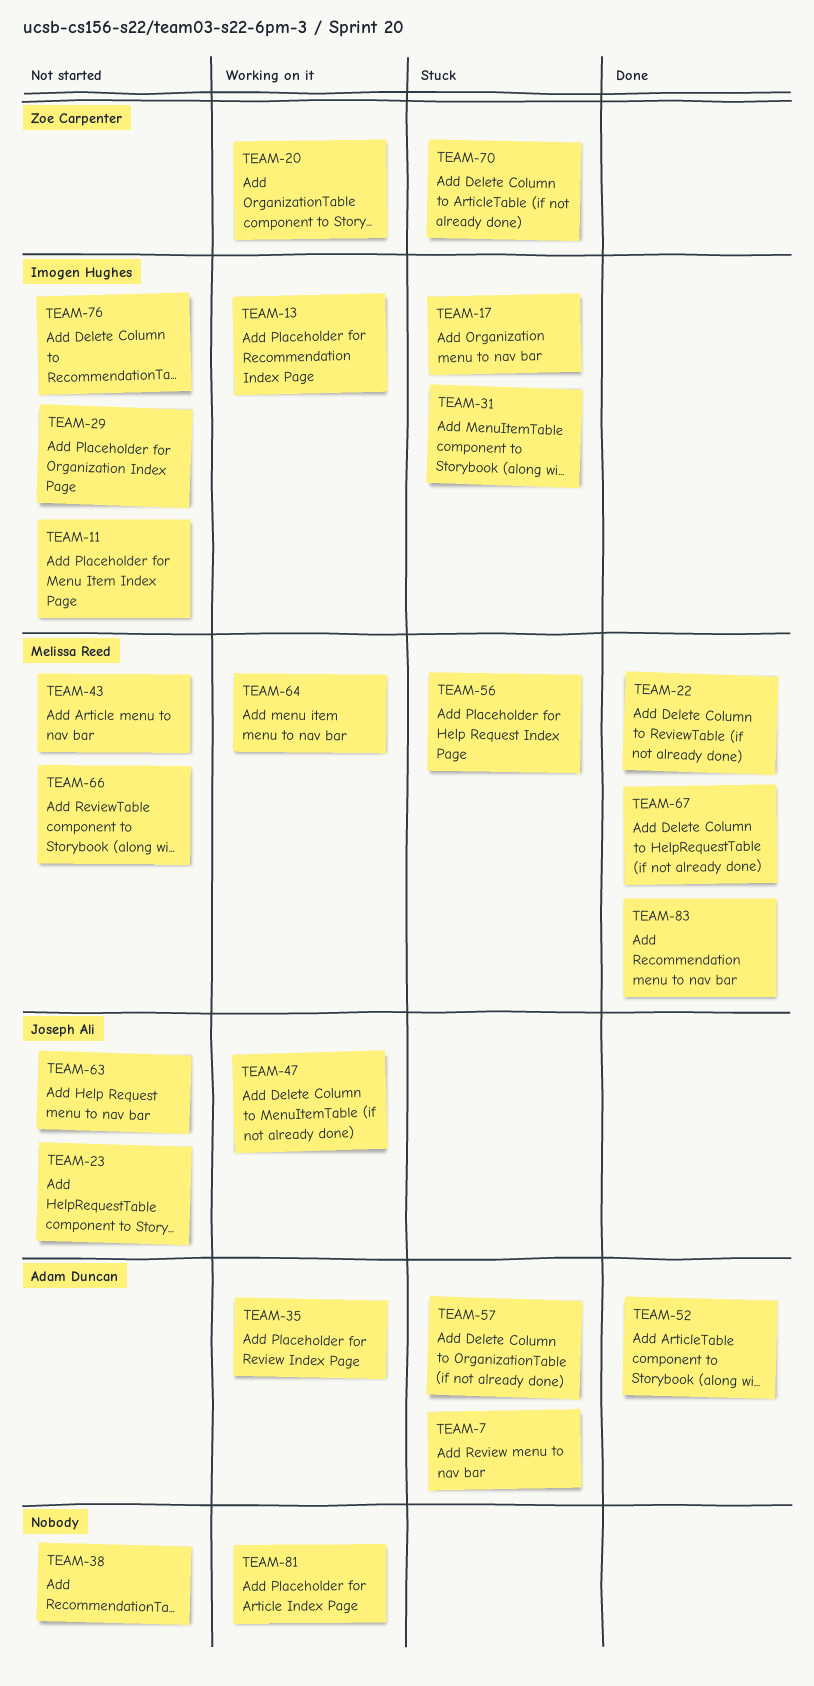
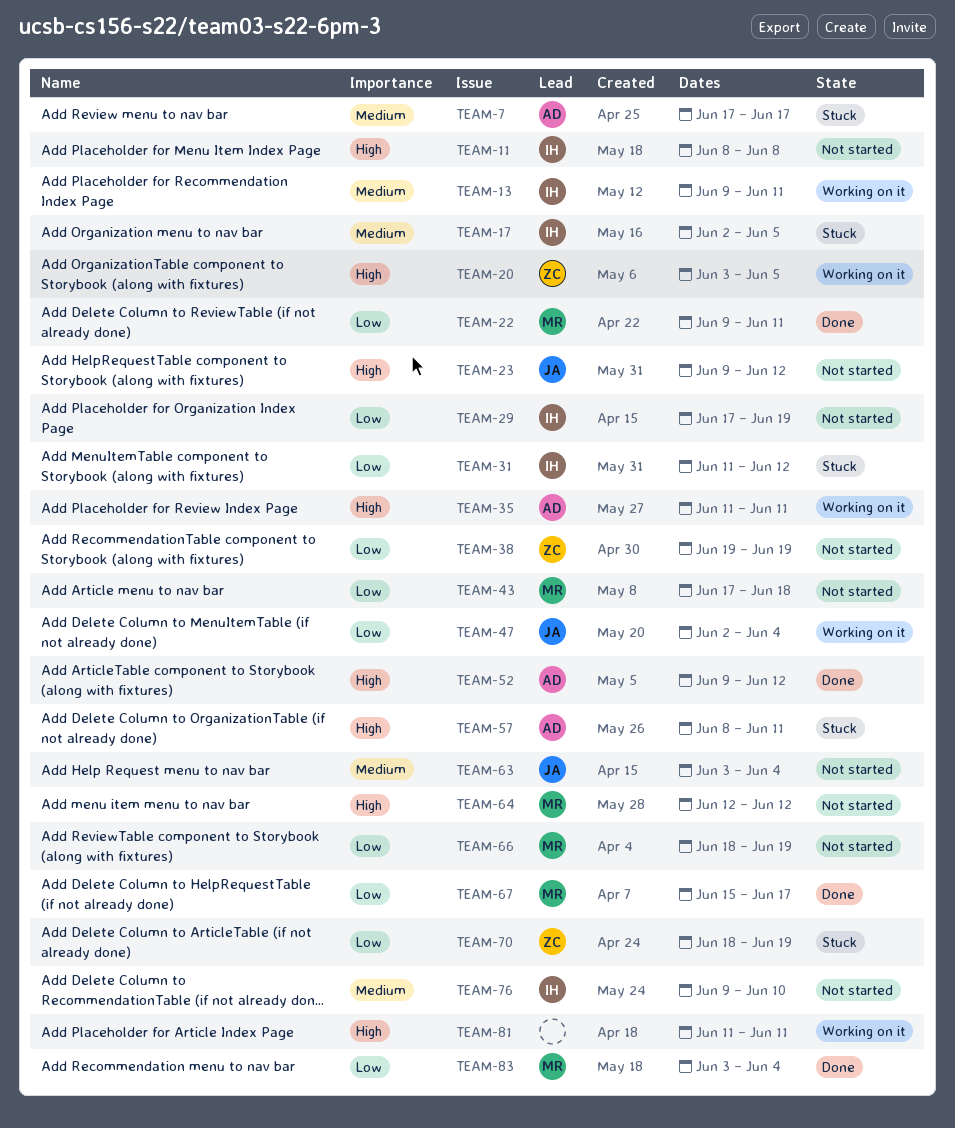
TEAM-38, owner: none -> Zoe Carpenter
TEAM-56: present -> none
TEAM-64, status: Working on it -> Not started

